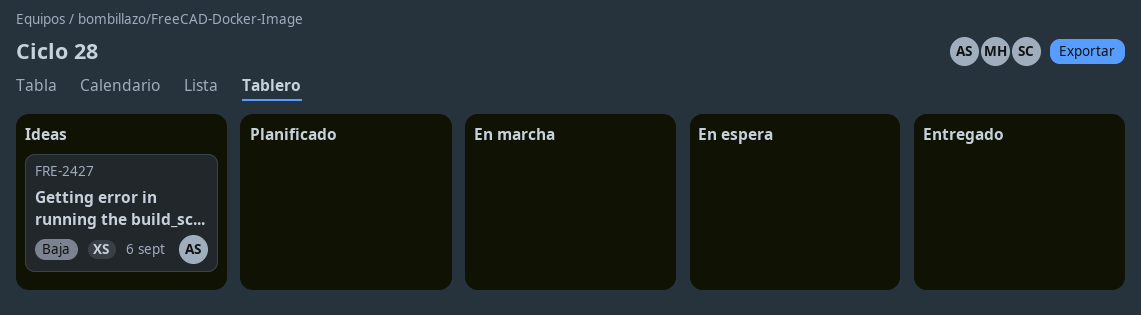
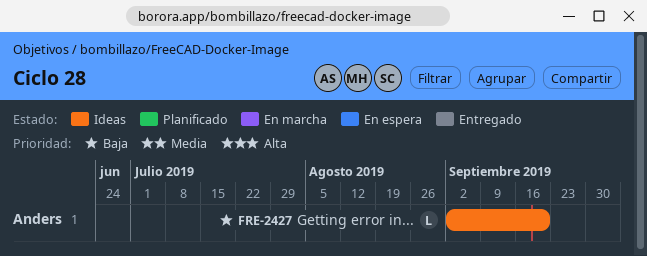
FRE-2427, estimate: XS -> L
FRE-2427, due: Sep 6 -> Sep 20

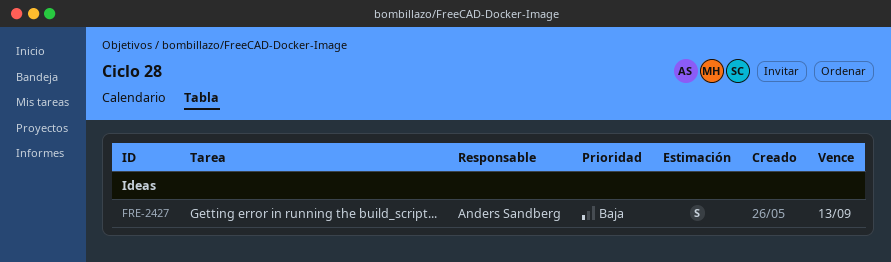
FRE-2427, estimate: L -> S
FRE-2427, due: Sep 20 -> Sep 13

